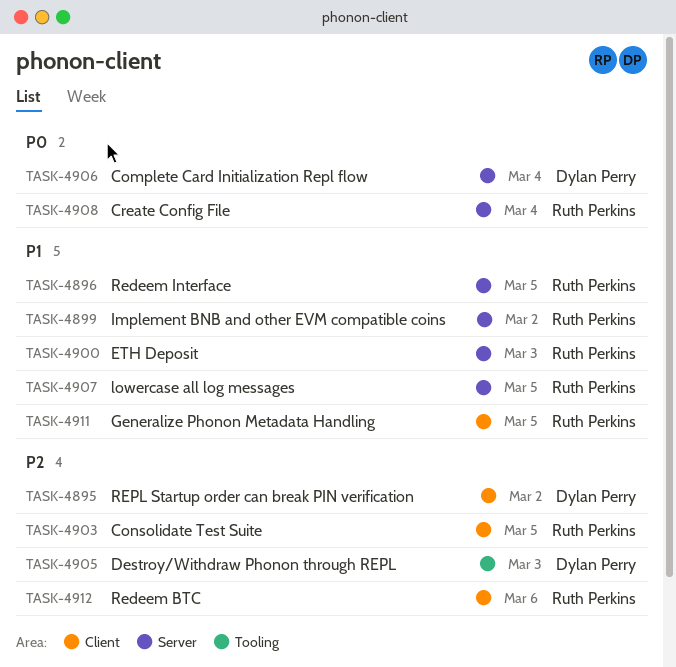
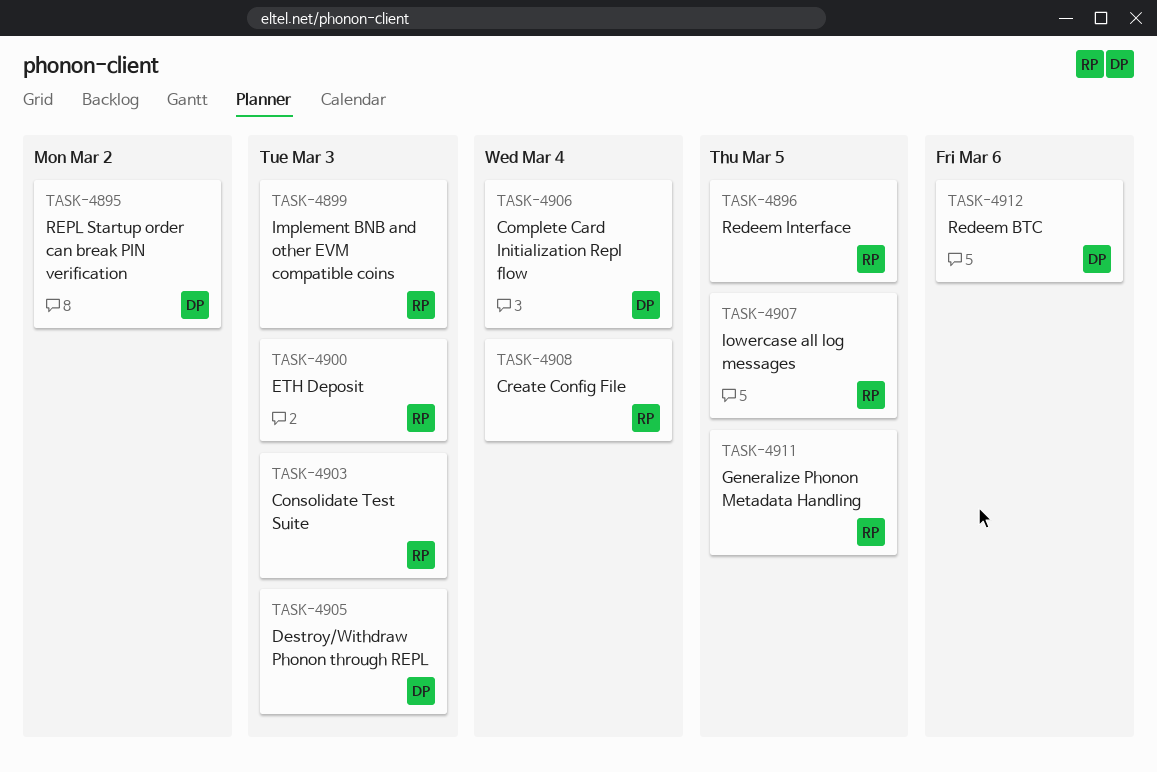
TASK-4899, due: Mar 2 -> Mar 3
TASK-4903, due: Mar 5 -> Mar 3
TASK-4912, owner: Ruth Perkins -> Dylan Perry

